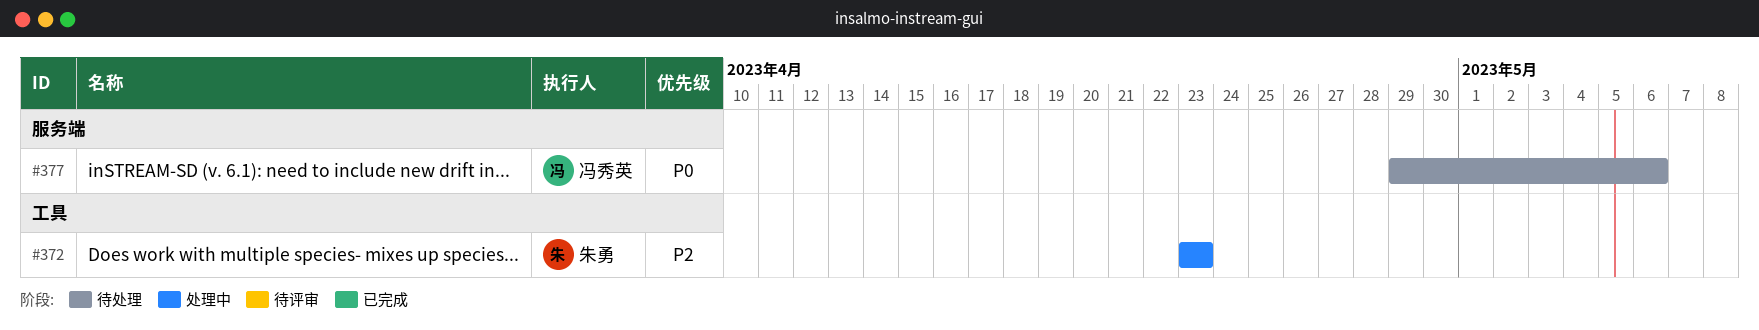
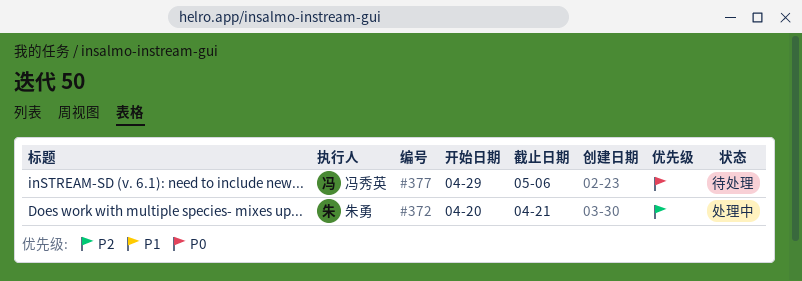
#372, start: Apr 23 -> Apr 20
#372, due: Apr 23 -> Apr 21

